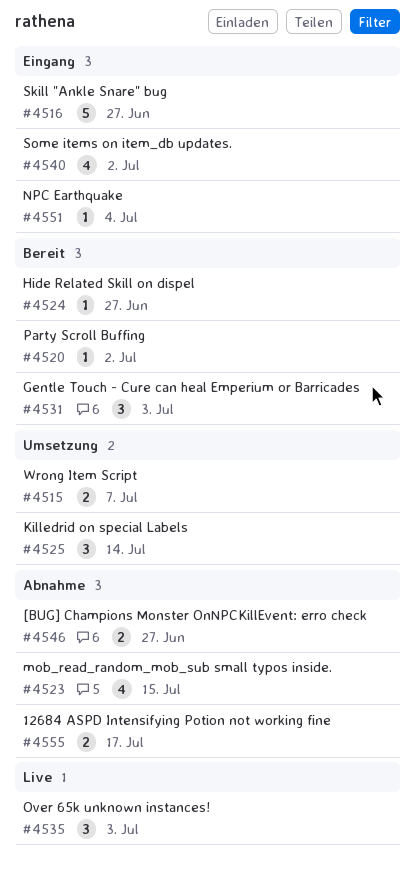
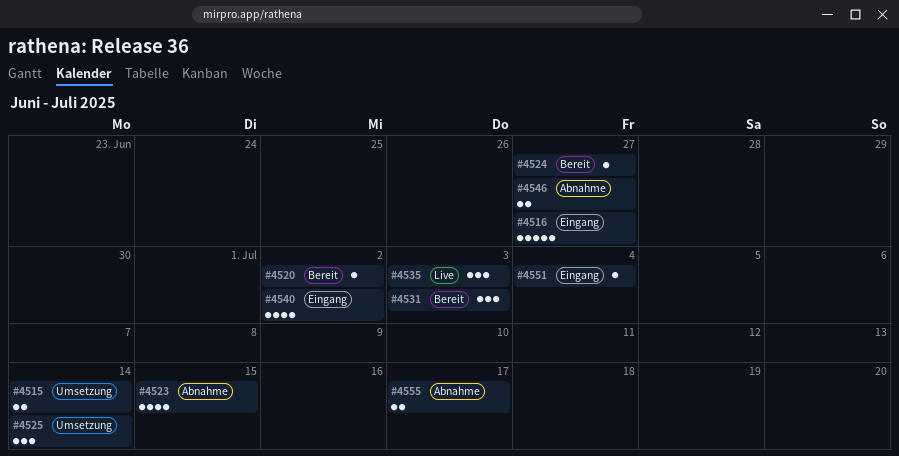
#4515, due: Jul 7 -> Jul 14

